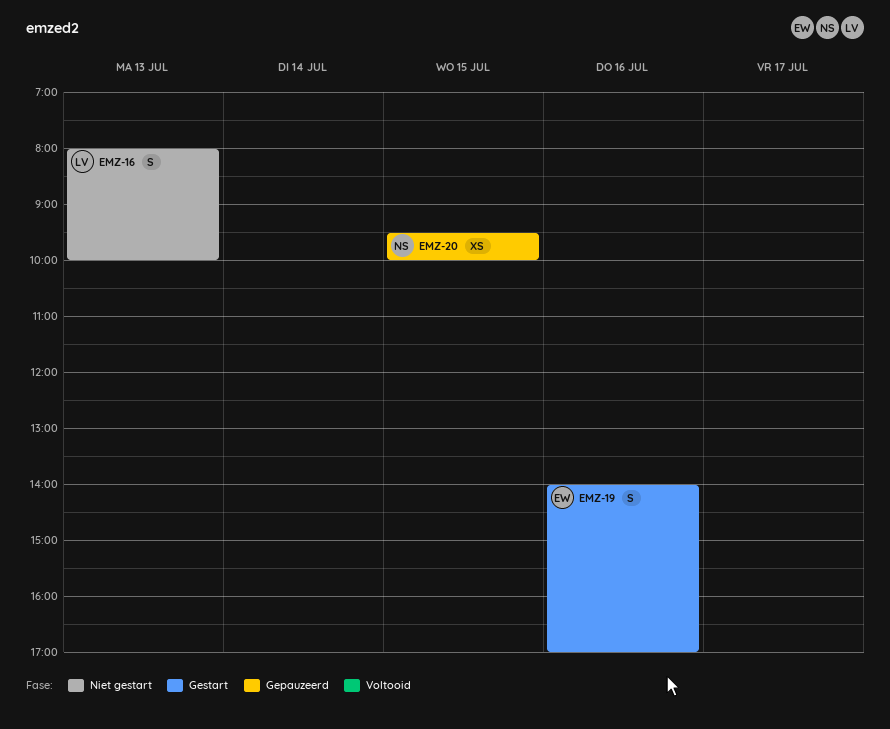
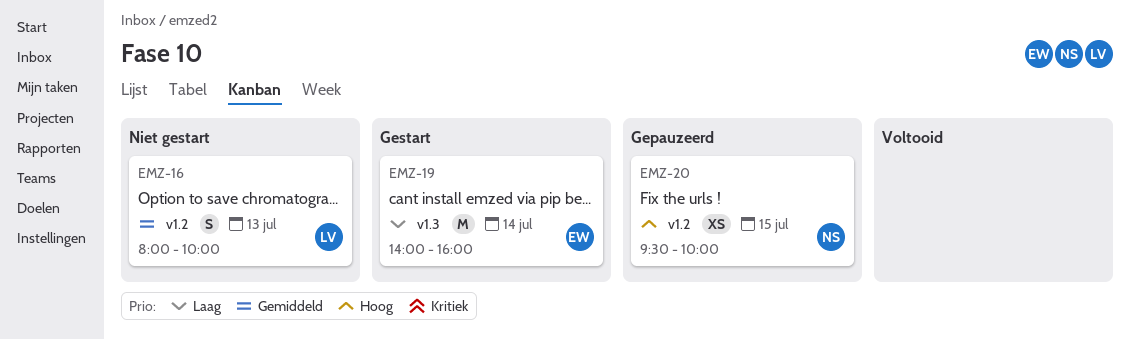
EMZ-19, estimate: S -> M
EMZ-19, day: Jul 16 -> Jul 14
EMZ-19, ends: 17:00 -> 16:00

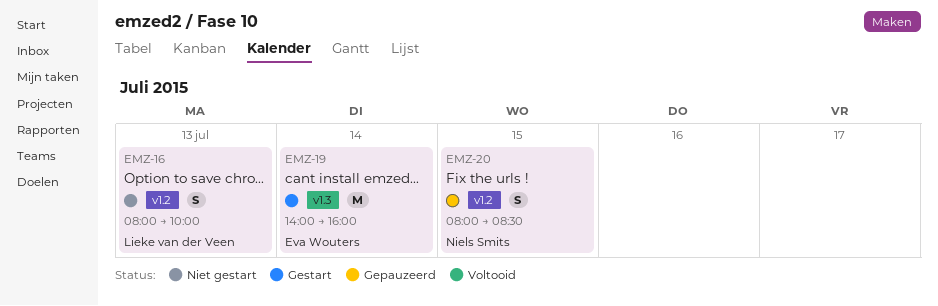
EMZ-20, estimate: XS -> S
EMZ-20, begins: 09:30 -> 08:00
EMZ-20, ends: 10:00 -> 08:30

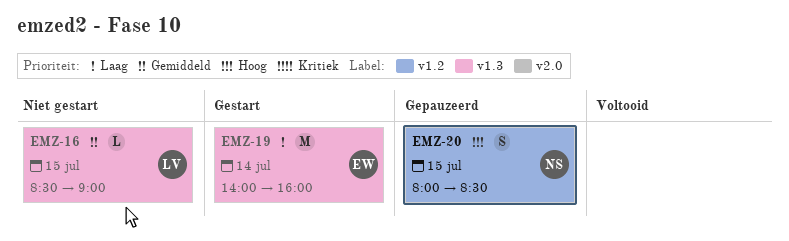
EMZ-16, label: v1.2 -> v1.3
EMZ-16, estimate: S -> L
EMZ-16, day: Jul 13 -> Jul 15
EMZ-16, begins: 08:00 -> 08:30
EMZ-16, ends: 10:00 -> 09:00

